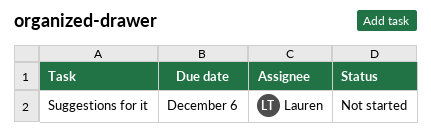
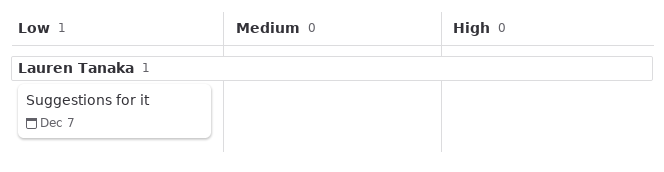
Suggestions for it, due: Dec 6 -> Dec 7

